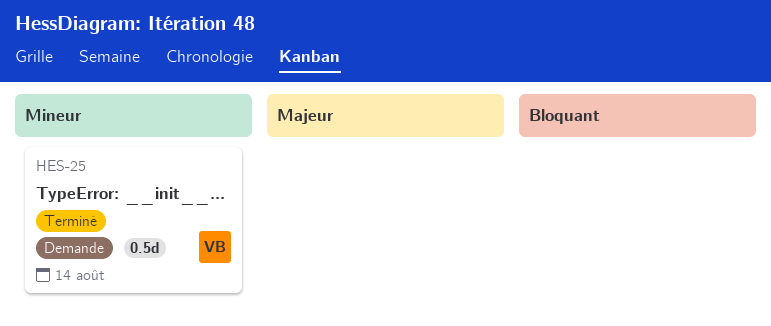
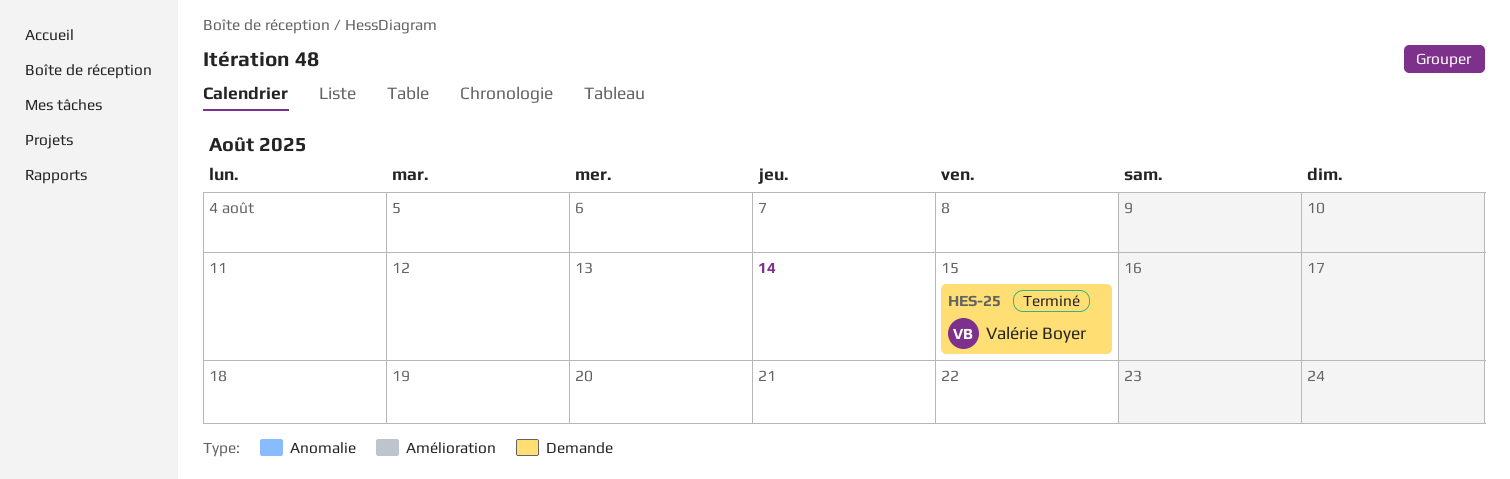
HES-25, due: Aug 14 -> Aug 15

